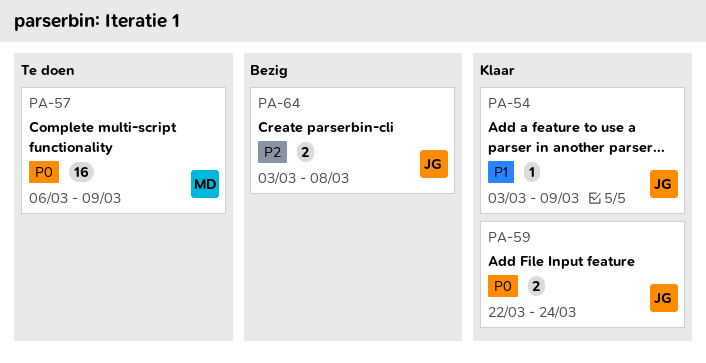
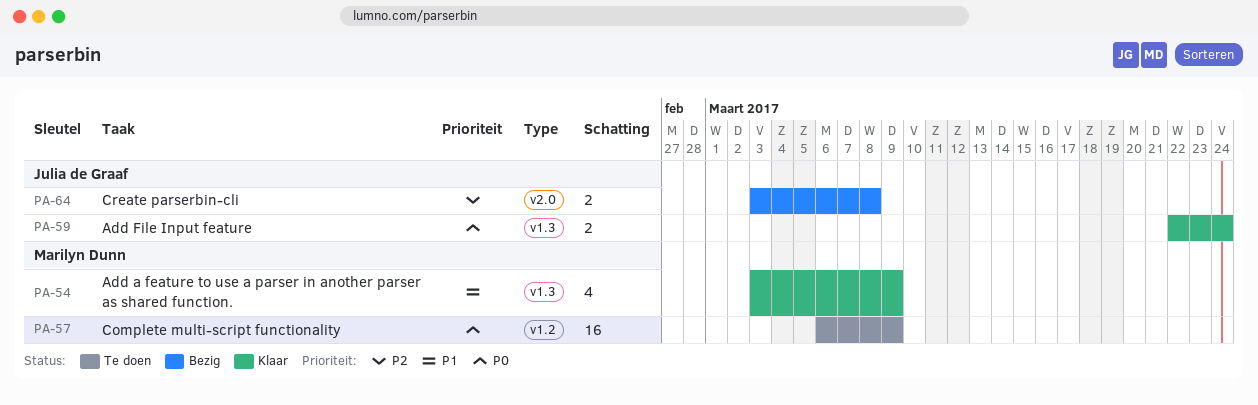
PA-54, owner: Julia de Graaf -> Marilyn Dunn
PA-54, estimate: 1 -> 4

